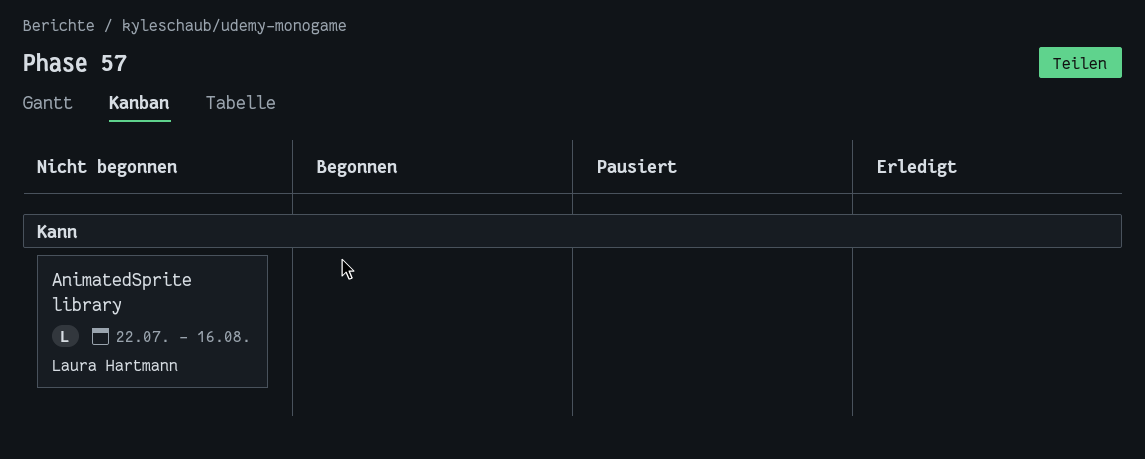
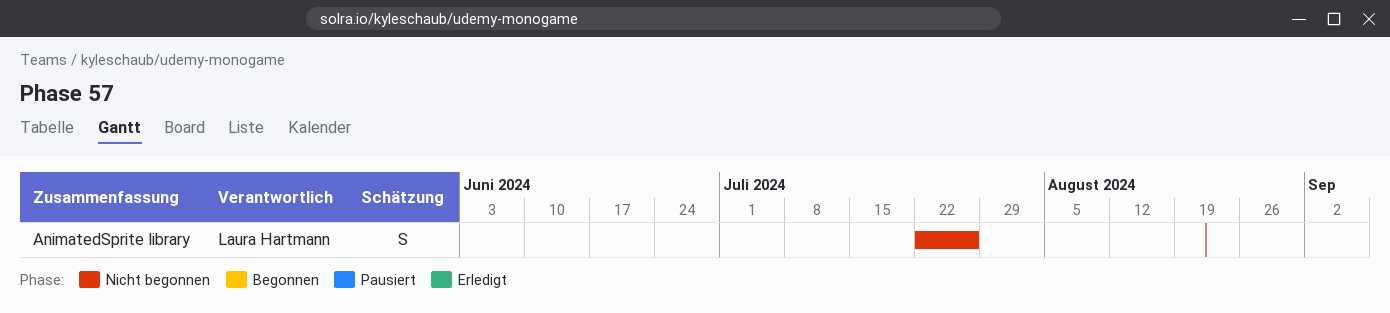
AnimatedSprite library, estimate: L -> S
AnimatedSprite library, due: Aug 16 -> Jul 26

